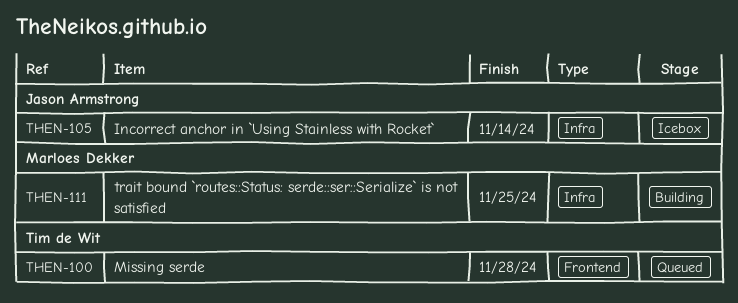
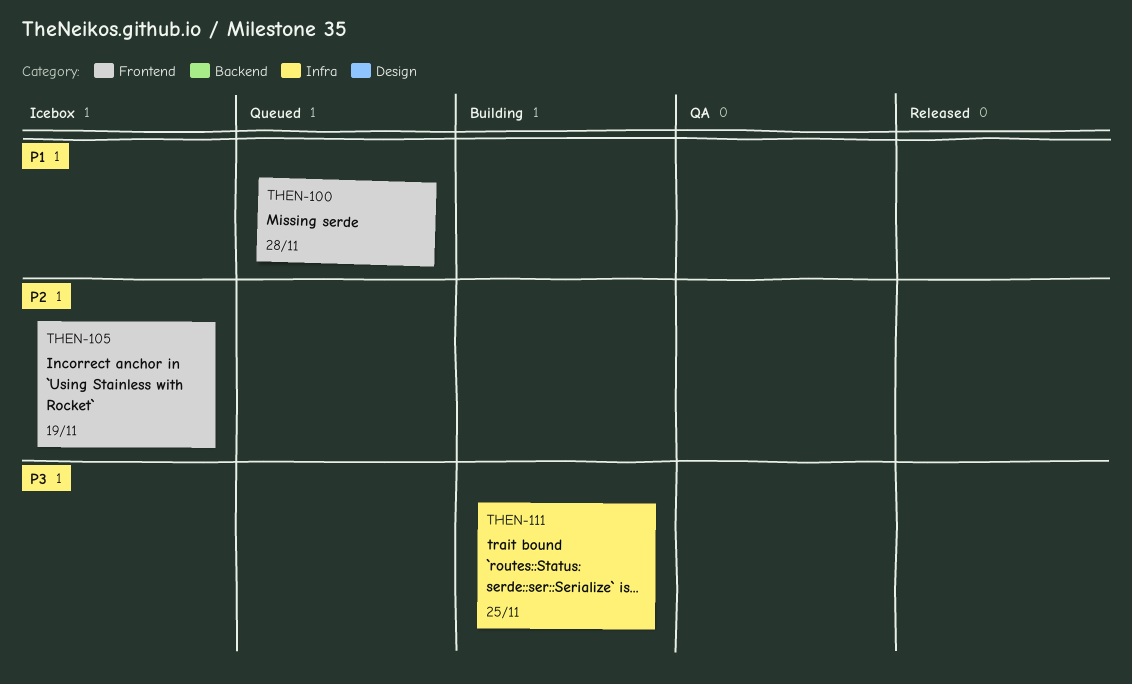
THEN-105, label: Infra -> Frontend
THEN-105, due: Nov 14 -> Nov 19

